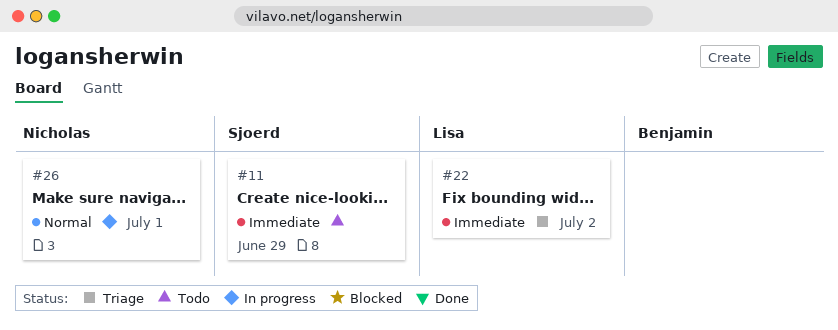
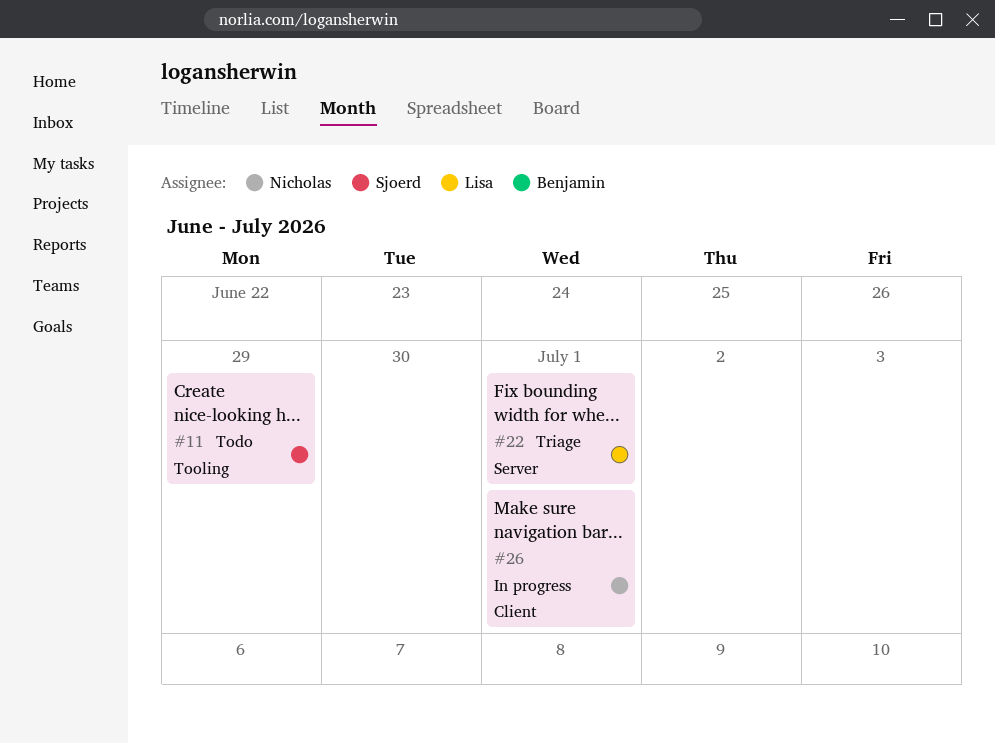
#22, due: Jul 2 -> Jul 1

